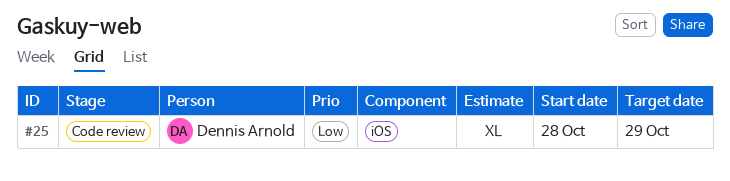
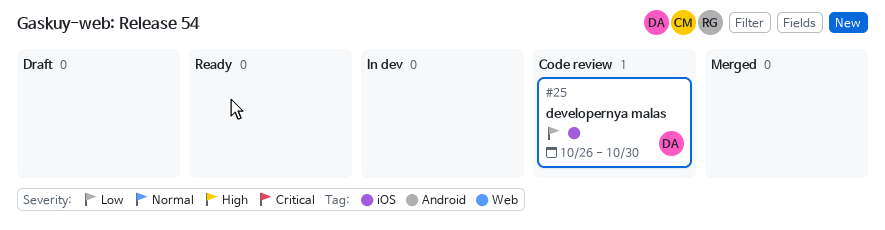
#25, start: Oct 28 -> Oct 26
#25, due: Oct 29 -> Oct 30

